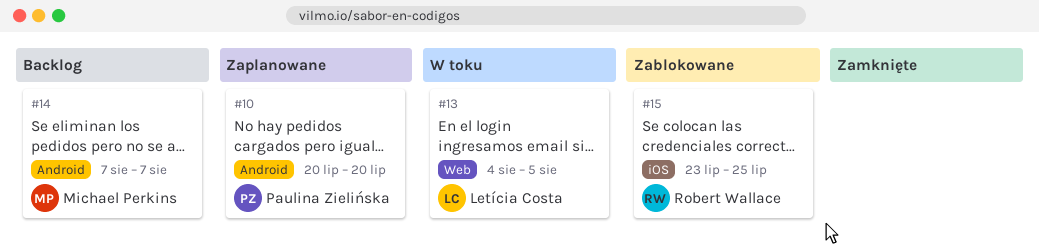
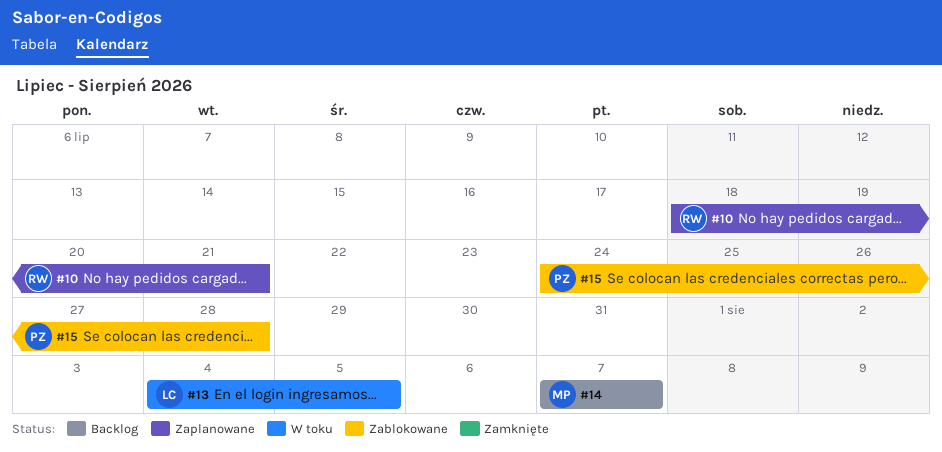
#10, owner: Paulina Zielińska -> Robert Wallace
#10, start: Jul 20 -> Jul 18
#10, due: Jul 20 -> Jul 21
#15, owner: Robert Wallace -> Paulina Zielińska
#15, start: Jul 23 -> Jul 24
#15, due: Jul 25 -> Jul 28

